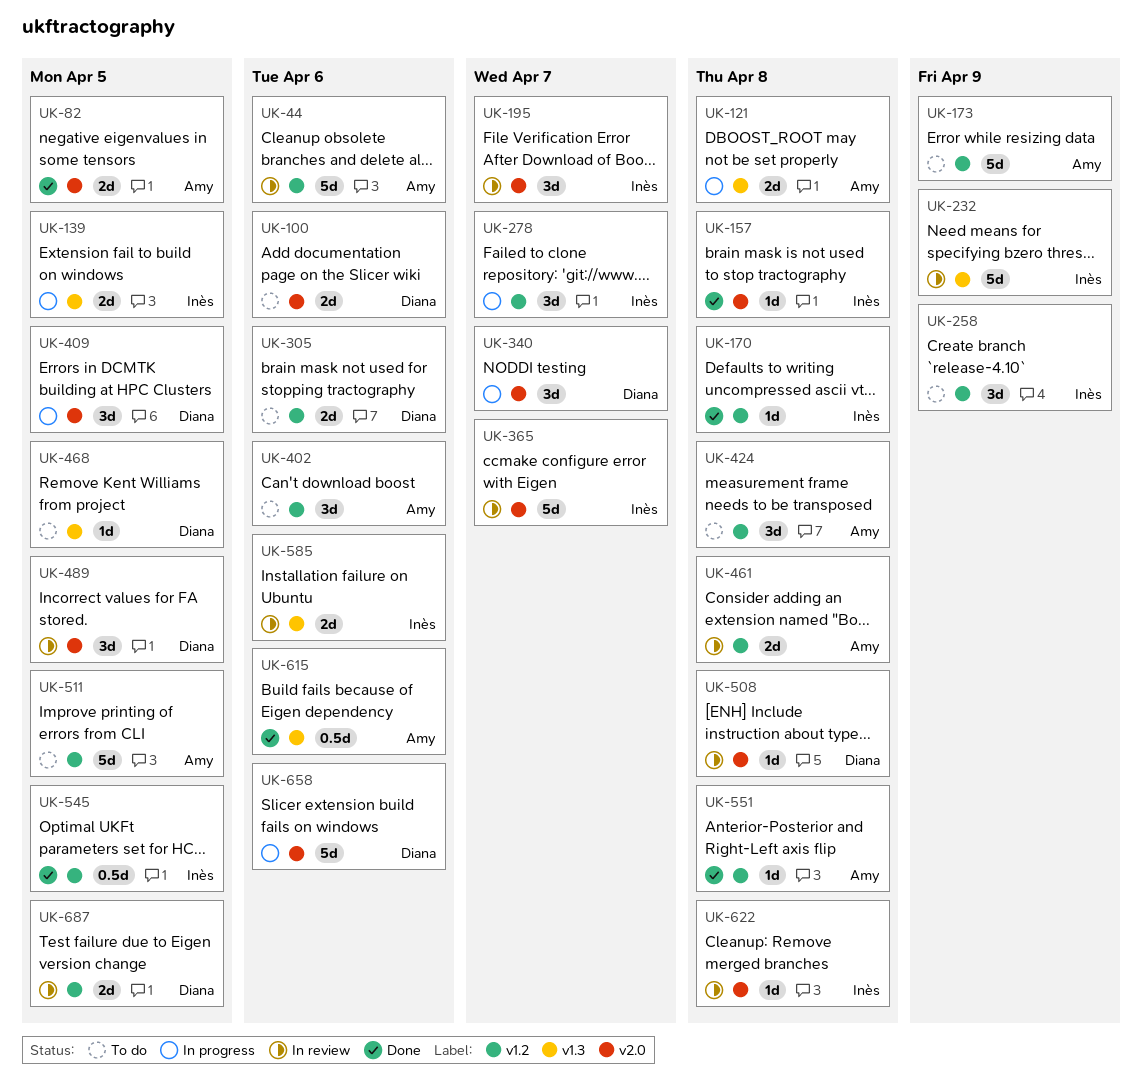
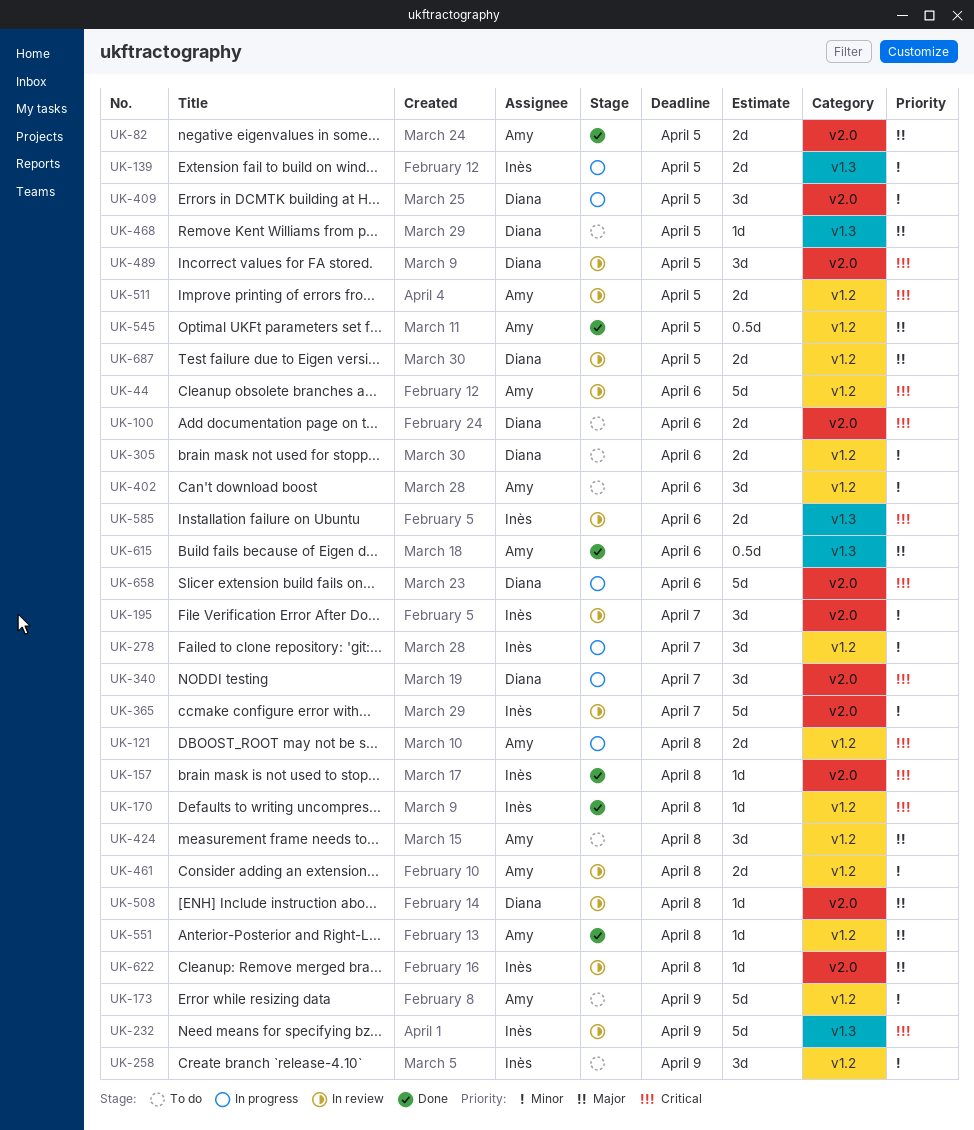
UK-121, label: v1.3 -> v1.2
UK-511, status: To do -> In review
UK-511, estimate: 5d -> 2d
UK-545, owner: Inès -> Amy

